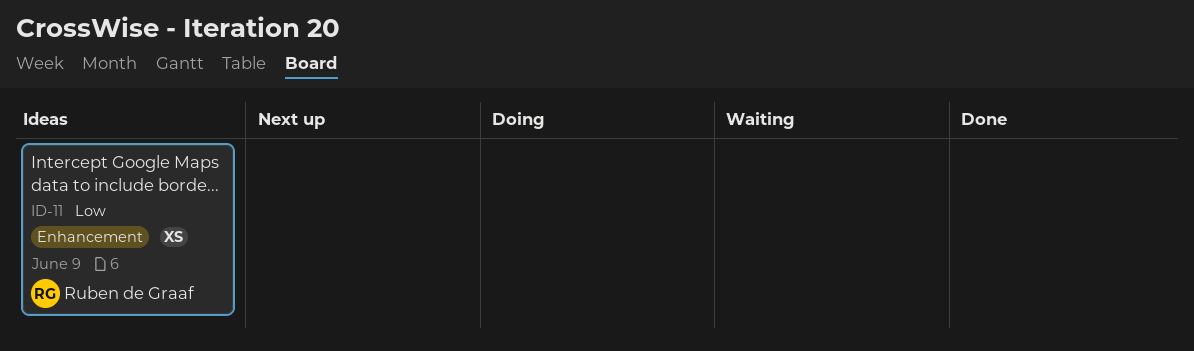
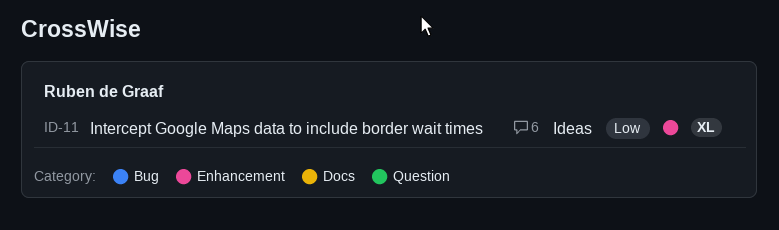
ID-11, estimate: XS -> XL

